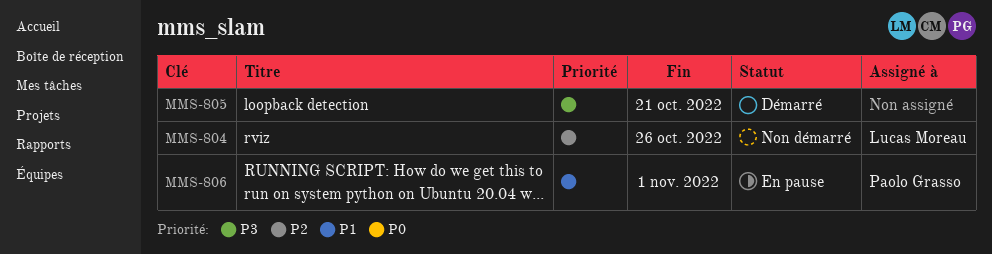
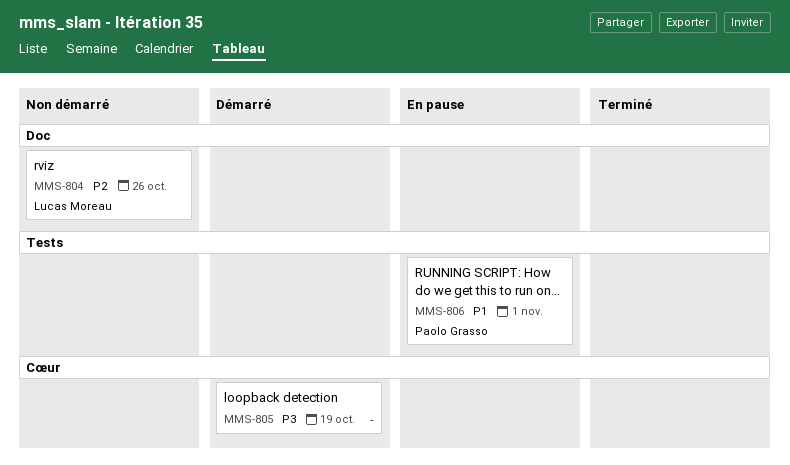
MMS-805, due: Oct 21 -> Oct 19

